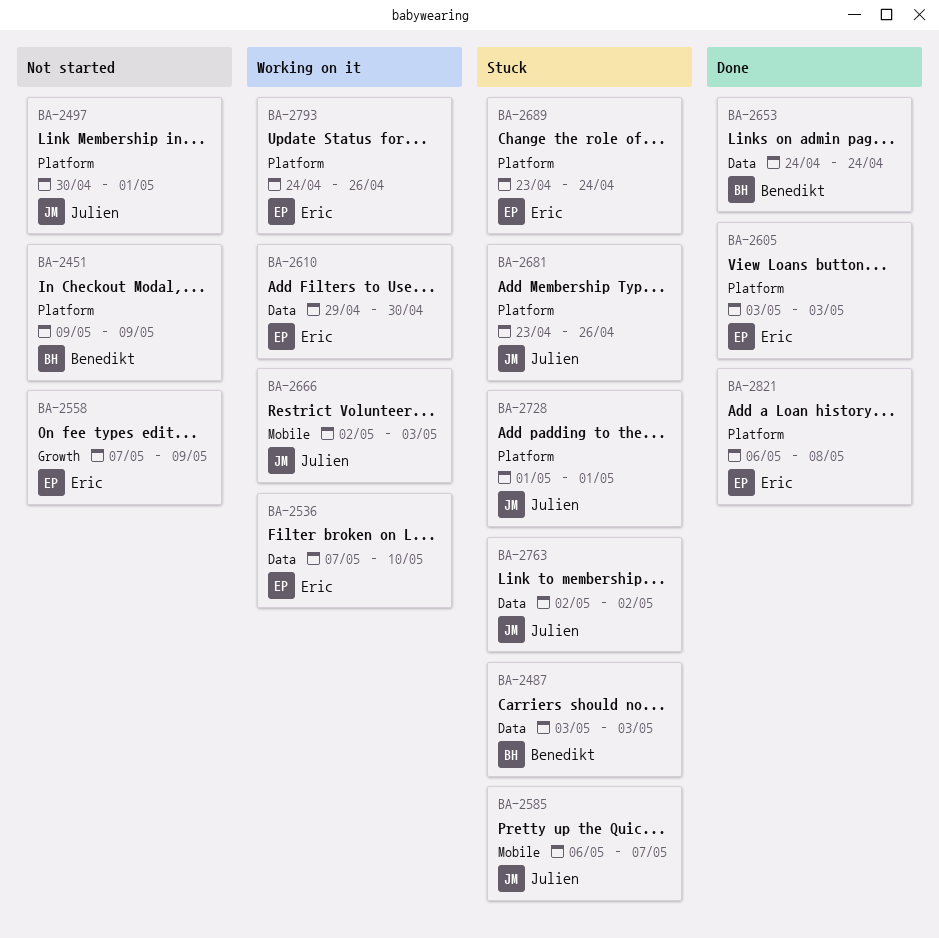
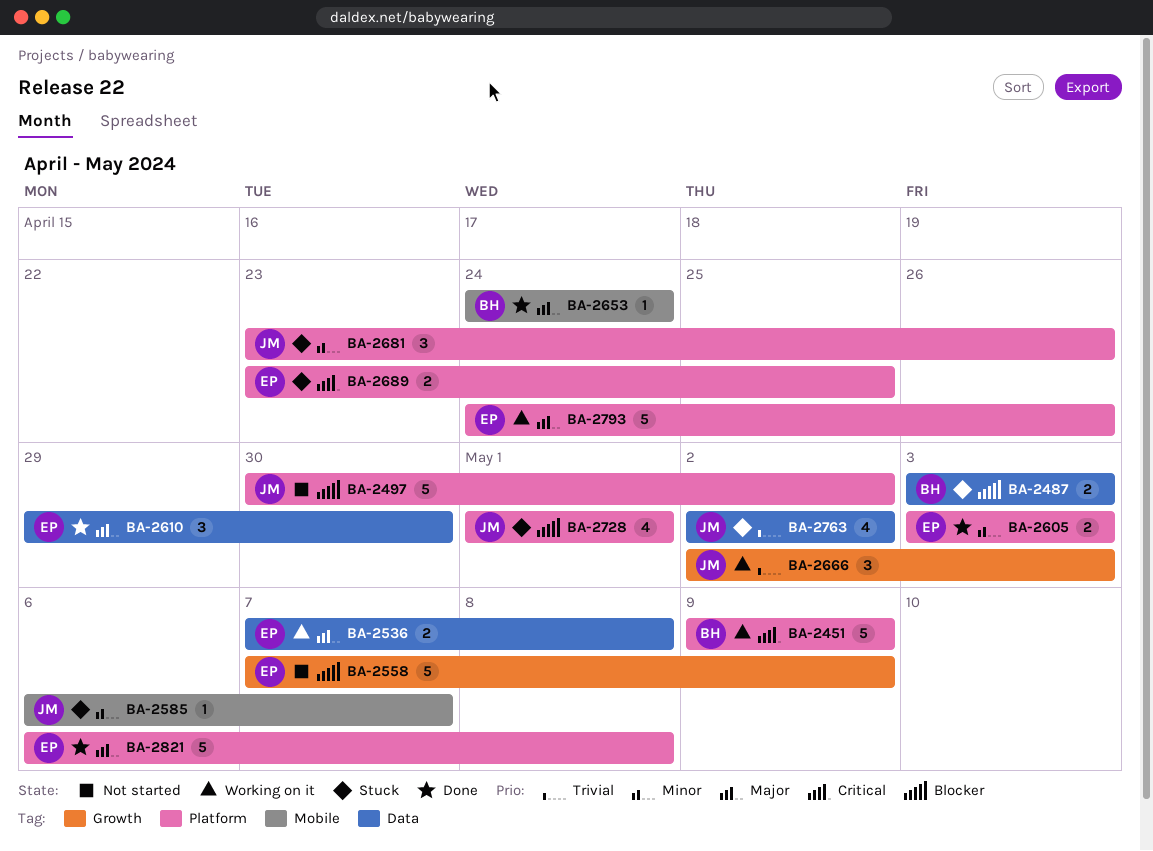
BA-2451, status: Not started -> Working on it
BA-2497, due: May 1 -> May 2
BA-2536, due: May 10 -> May 8
BA-2610, status: Working on it -> Done
BA-2653, label: Data -> Mobile
BA-2666, label: Mobile -> Growth
BA-2689, due: Apr 24 -> Apr 25

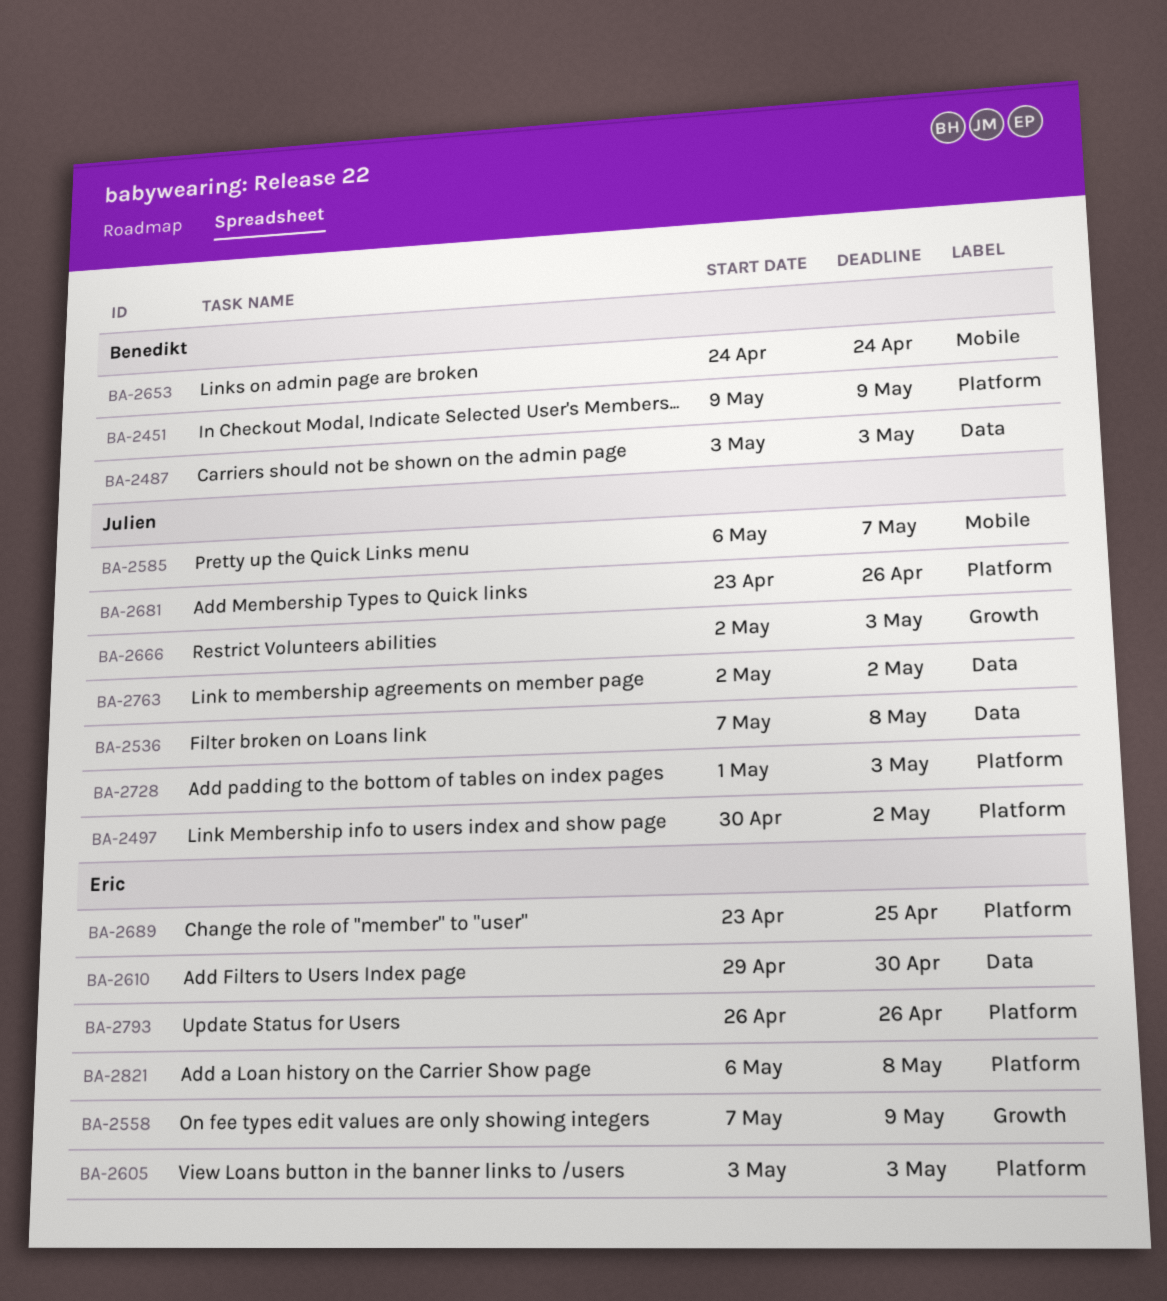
BA-2536, owner: Eric -> Julien
BA-2728, due: May 1 -> May 3
BA-2793, start: Apr 24 -> Apr 26

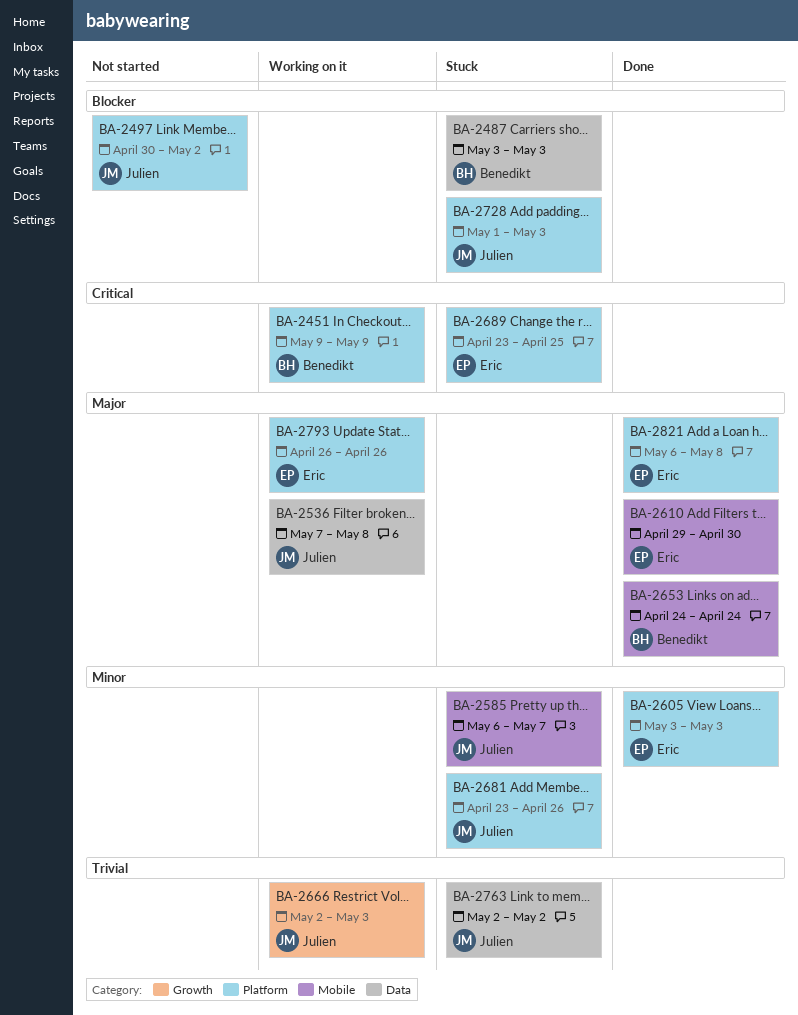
BA-2558: present -> none
BA-2610, label: Data -> Mobile

